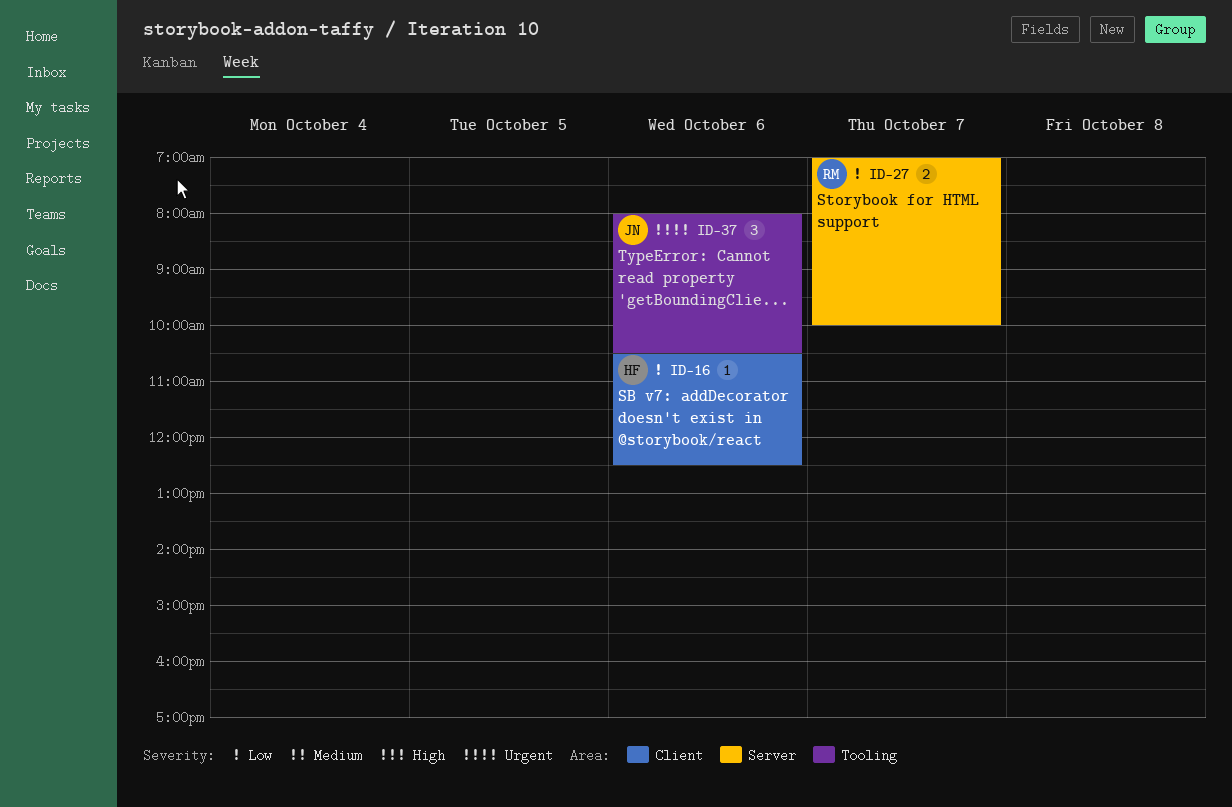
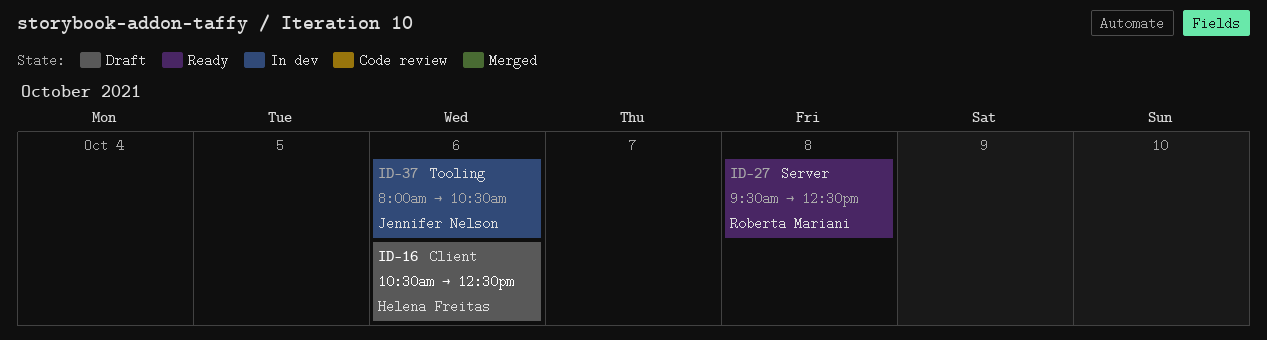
ID-27, day: Oct 7 -> Oct 8
ID-27, begins: 07:00 -> 09:30
ID-27, ends: 10:00 -> 12:30

